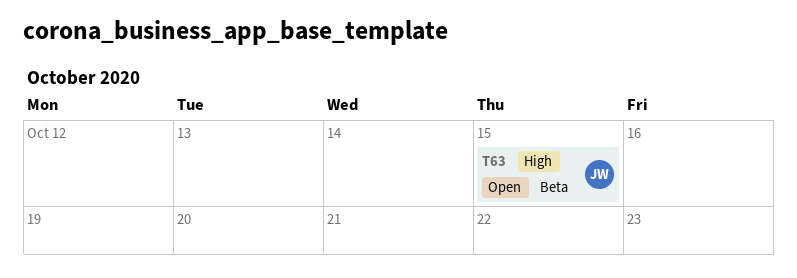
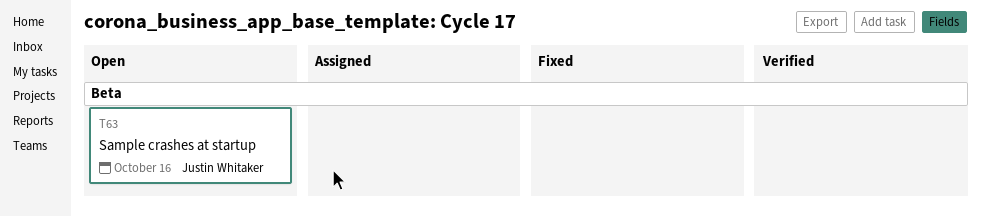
T63, due: Oct 15 -> Oct 16

